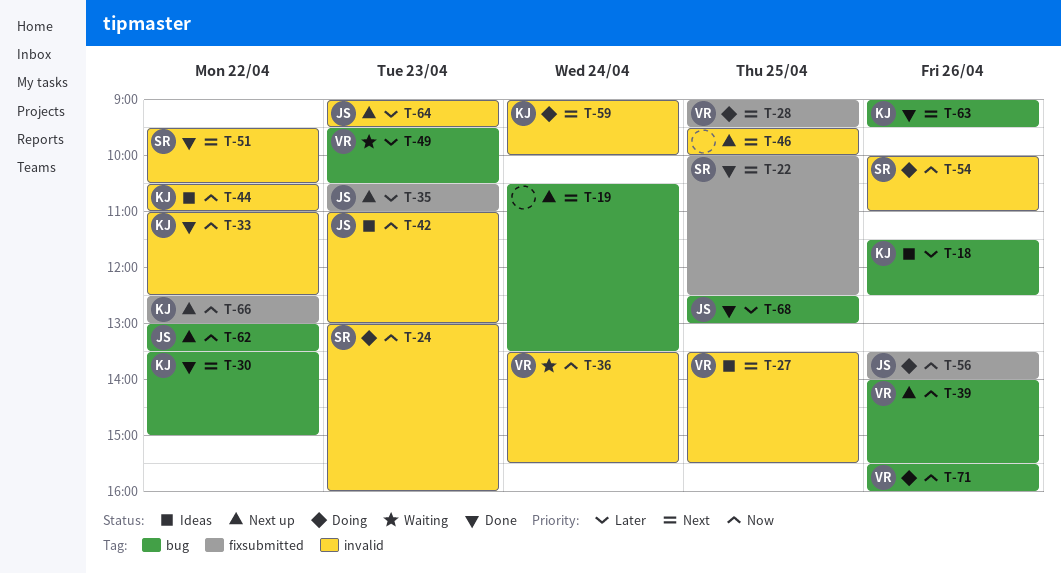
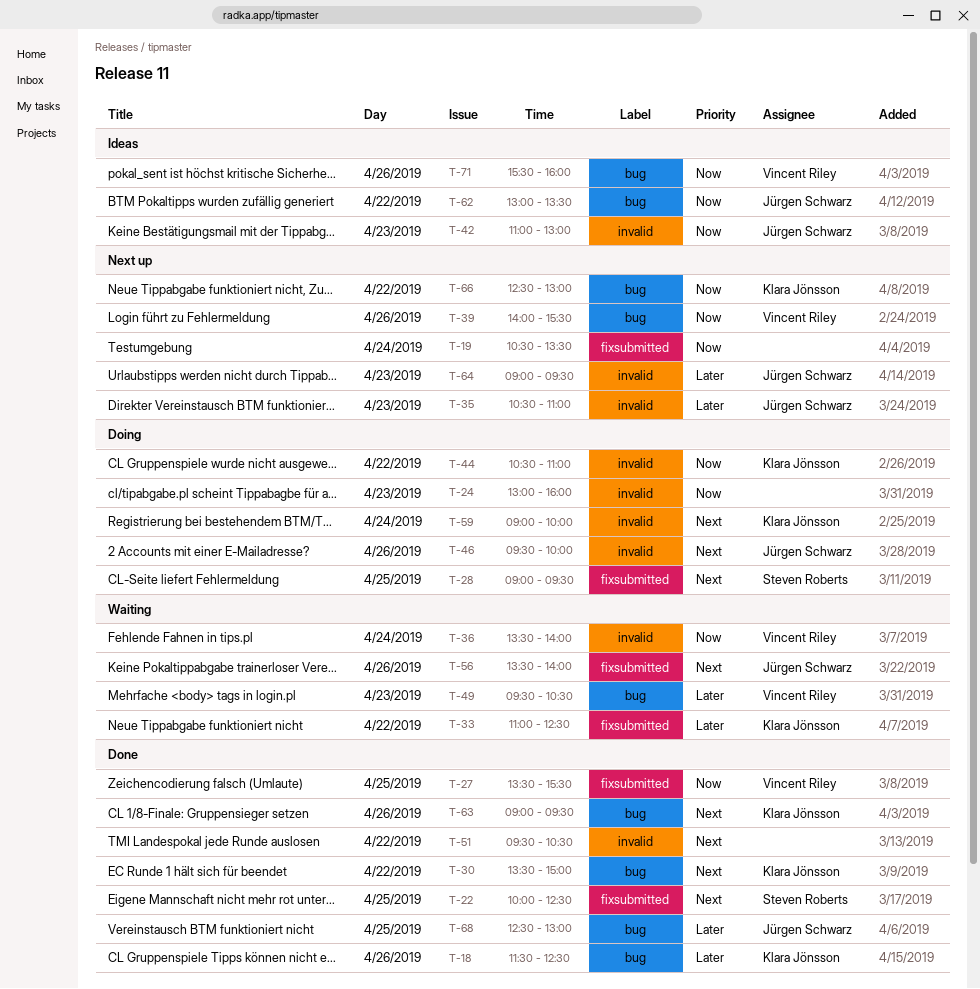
T-18, status: Ideas -> Done
T-19, priority: Next -> Now
T-19, label: bug -> fixsubmitted
T-24, owner: Steven Roberts -> none
T-27, status: Ideas -> Done
T-27, priority: Next -> Now
T-27, label: invalid -> fixsubmitted
T-28, owner: Vincent Riley -> Steven Roberts
T-33, status: Done -> Waiting
T-33, priority: Now -> Later
T-33, label: invalid -> fixsubmitted
T-35, label: fixsubmitted -> invalid
T-36, ends: 15:30 -> 14:00
T-44, status: Ideas -> Doing
T-46, status: Next up -> Doing
T-46, owner: none -> Jürgen Schwarz
T-46, day: Apr 25 -> Apr 26
T-51, owner: Steven Roberts -> none
T-54: present -> none
T-56, status: Doing -> Waiting
T-56, priority: Now -> Next
T-62, status: Next up -> Ideas
T-66, label: fixsubmitted -> bug
T-71, status: Doing -> Ideas

